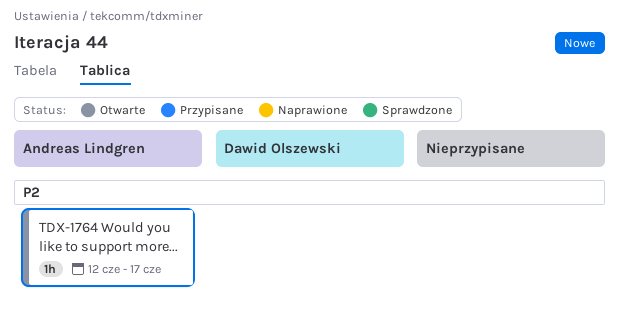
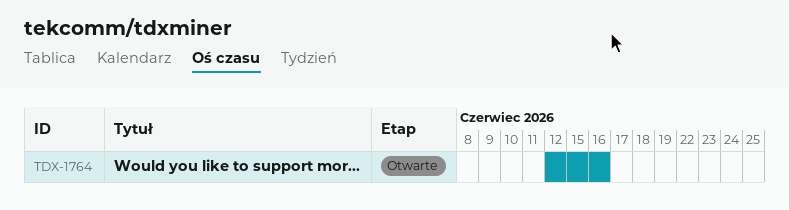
TDX-1764, due: Jun 17 -> Jun 16

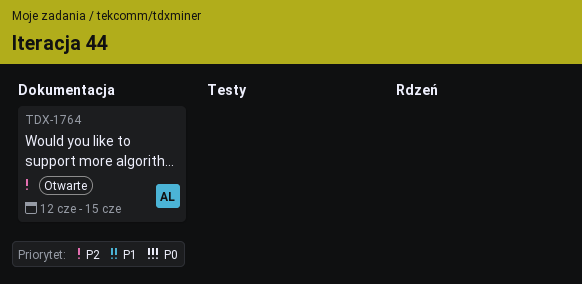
TDX-1764, due: Jun 16 -> Jun 15

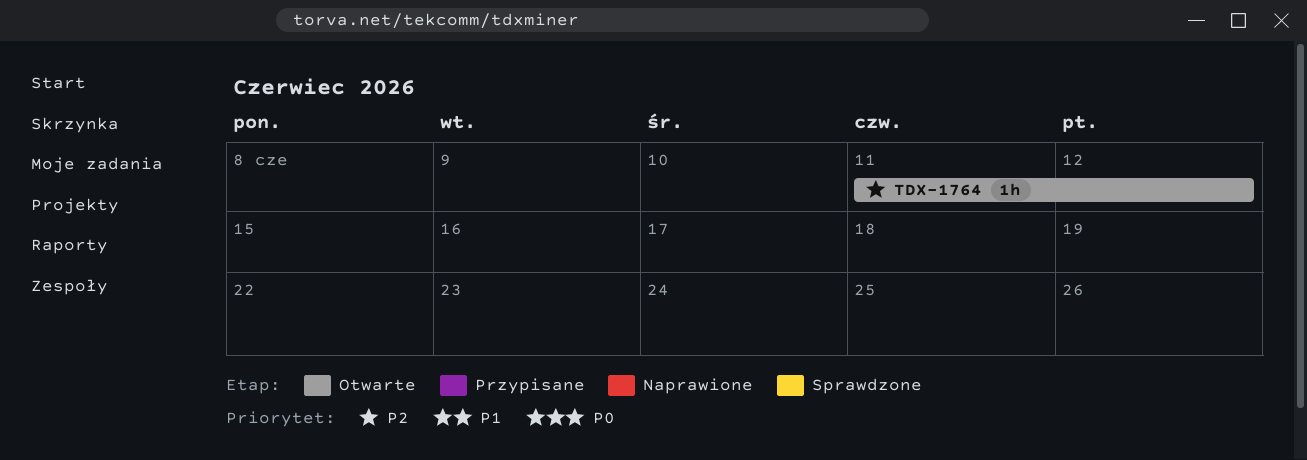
TDX-1764, start: Jun 12 -> Jun 11
TDX-1764, due: Jun 15 -> Jun 12

